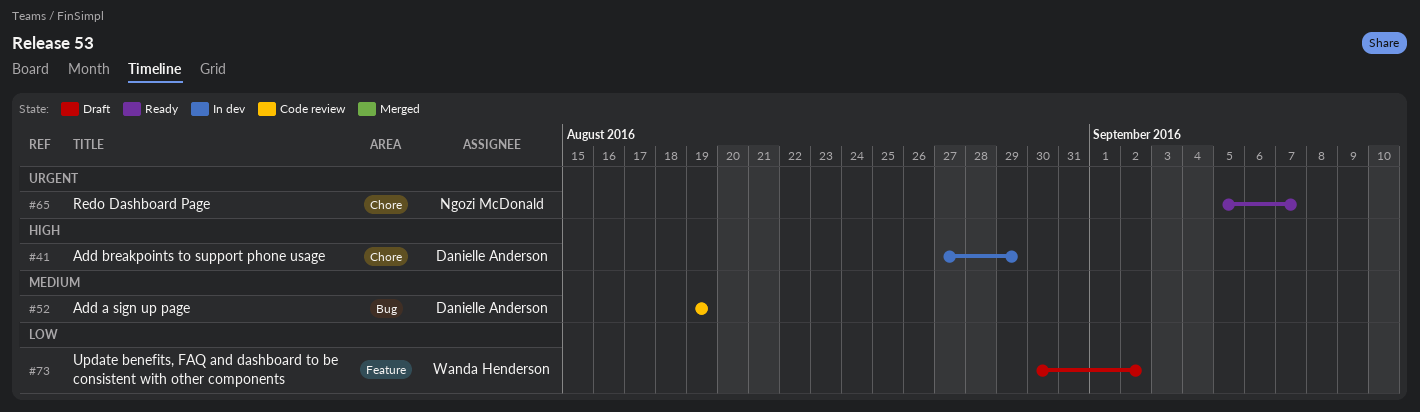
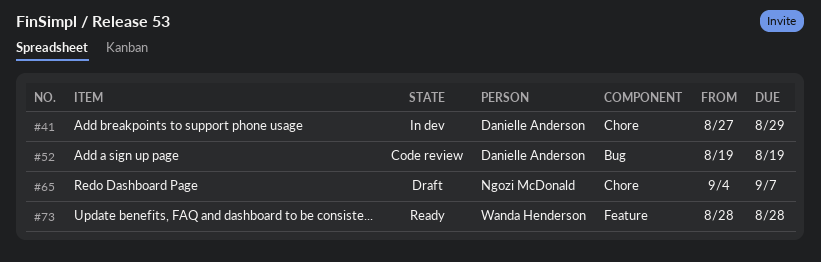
#65, status: Ready -> Draft
#65, start: Sep 5 -> Sep 4
#73, status: Draft -> Ready
#73, start: Aug 30 -> Aug 28
#73, due: Sep 2 -> Aug 28

